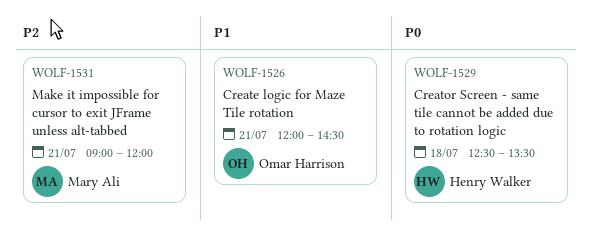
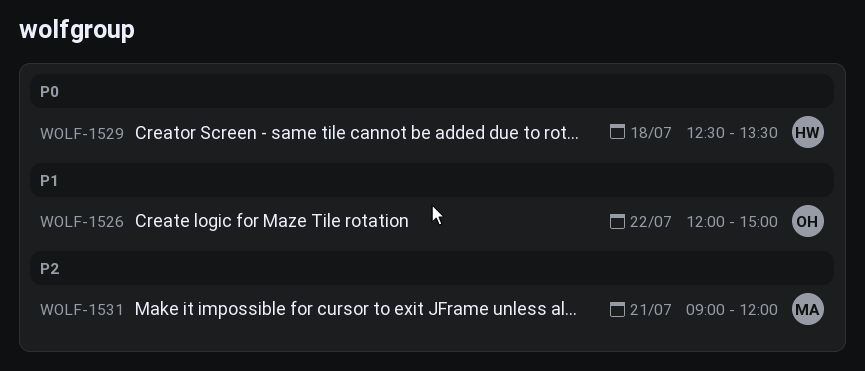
WOLF-1526, day: Jul 21 -> Jul 22
WOLF-1526, ends: 14:30 -> 15:00

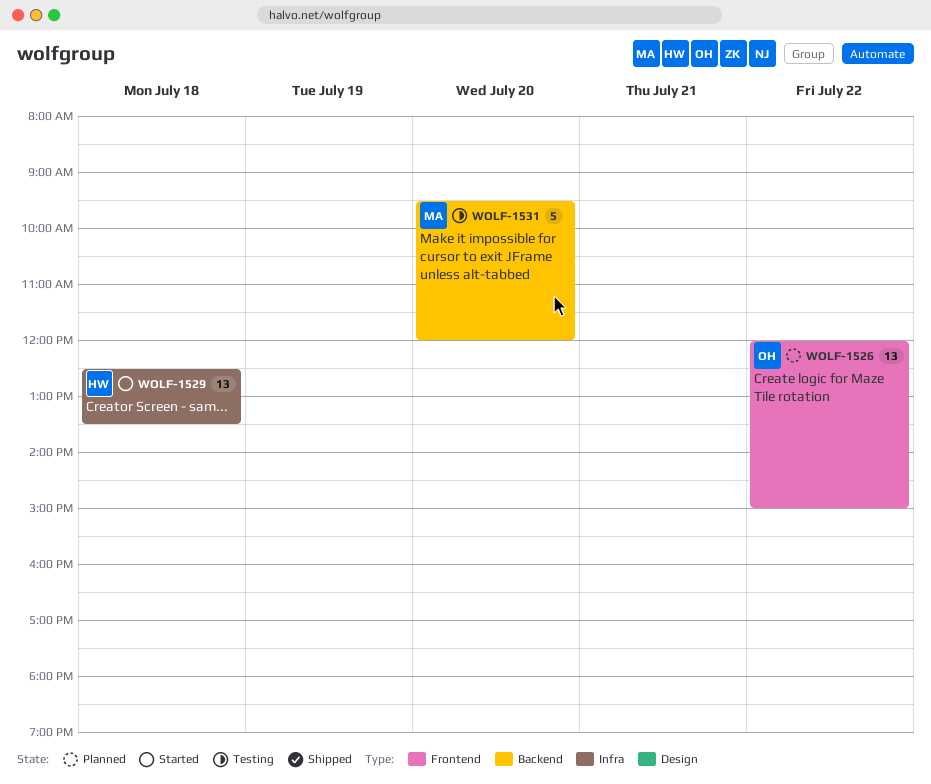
WOLF-1531, day: Jul 21 -> Jul 20
WOLF-1531, begins: 09:00 -> 09:30

